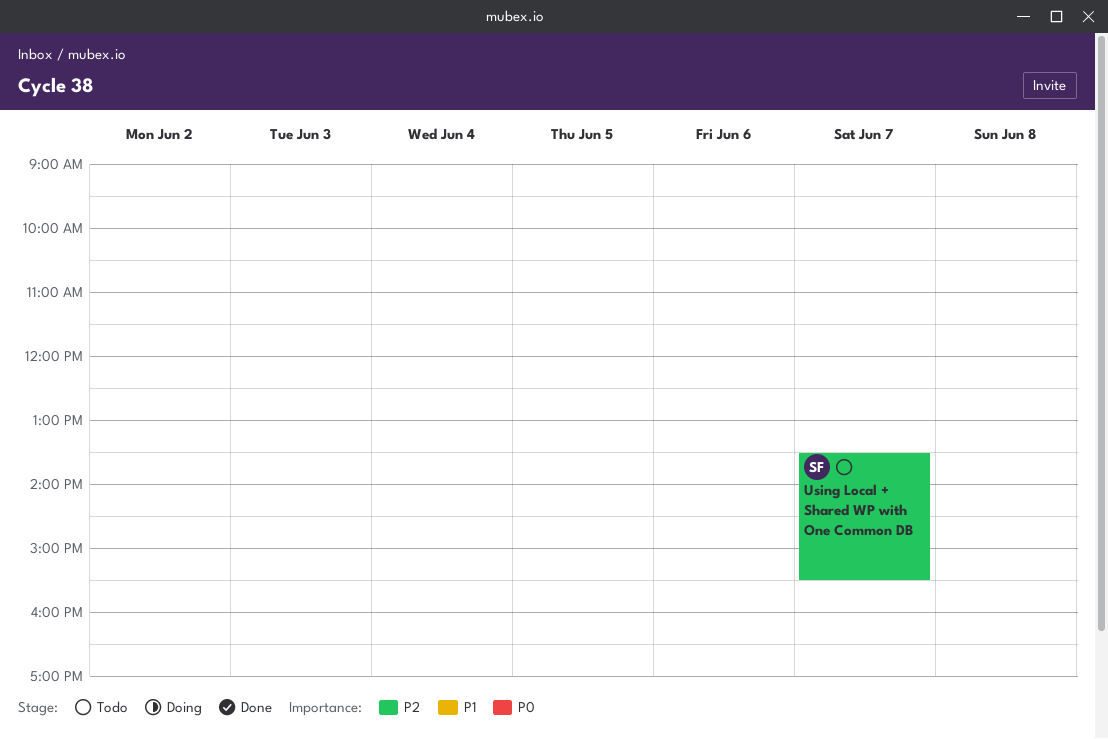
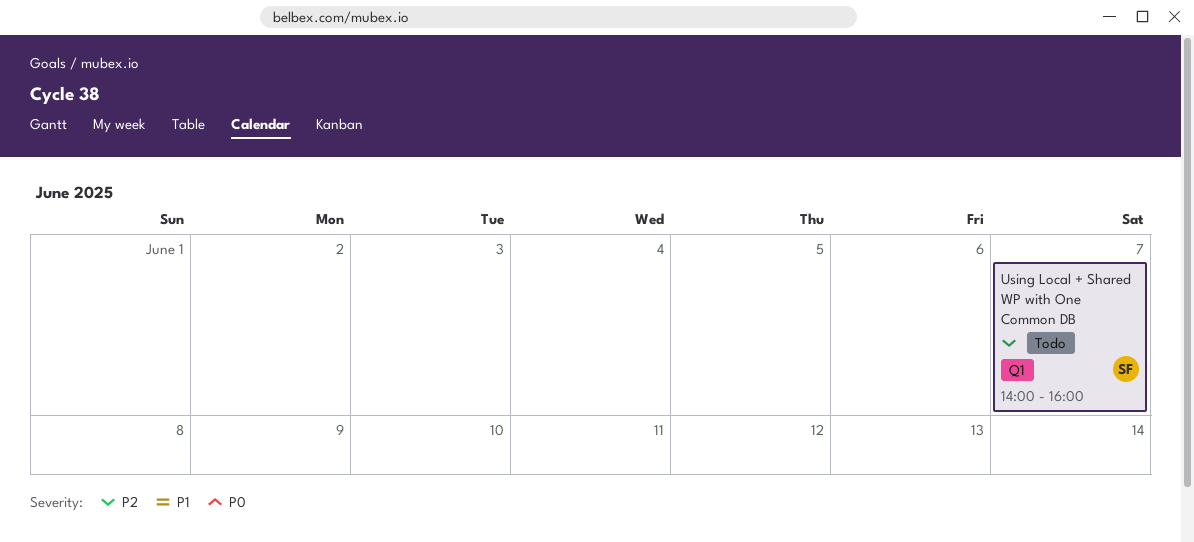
Using Local + Shared WP with One Common DB, begins: 13:30 -> 14:00
Using Local + Shared WP with One Common DB, ends: 15:30 -> 16:00

